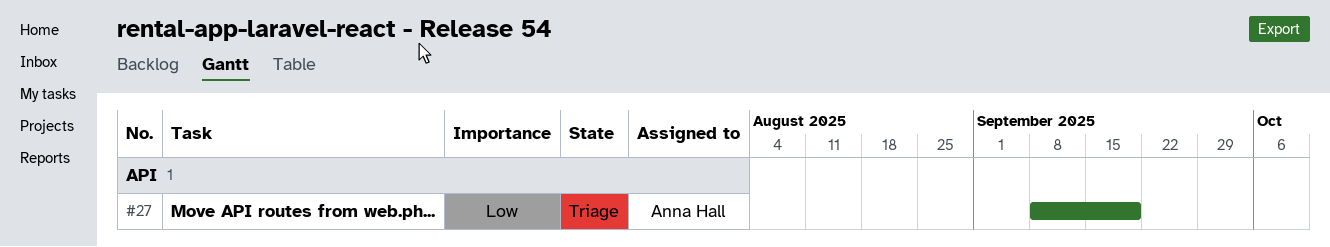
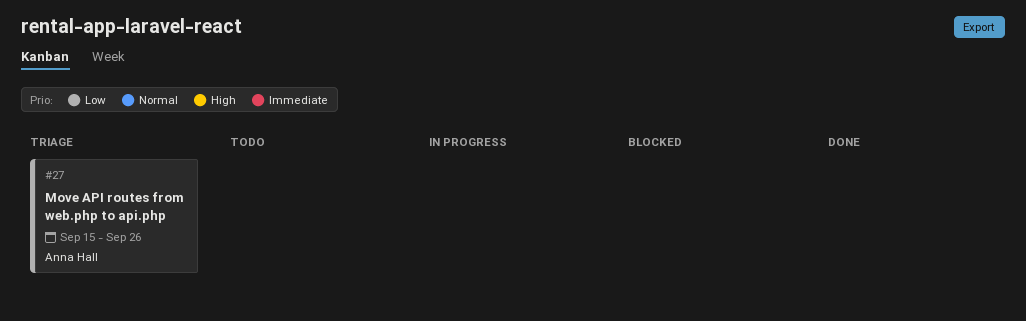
#27, start: Sep 8 -> Sep 15
#27, due: Sep 19 -> Sep 26

